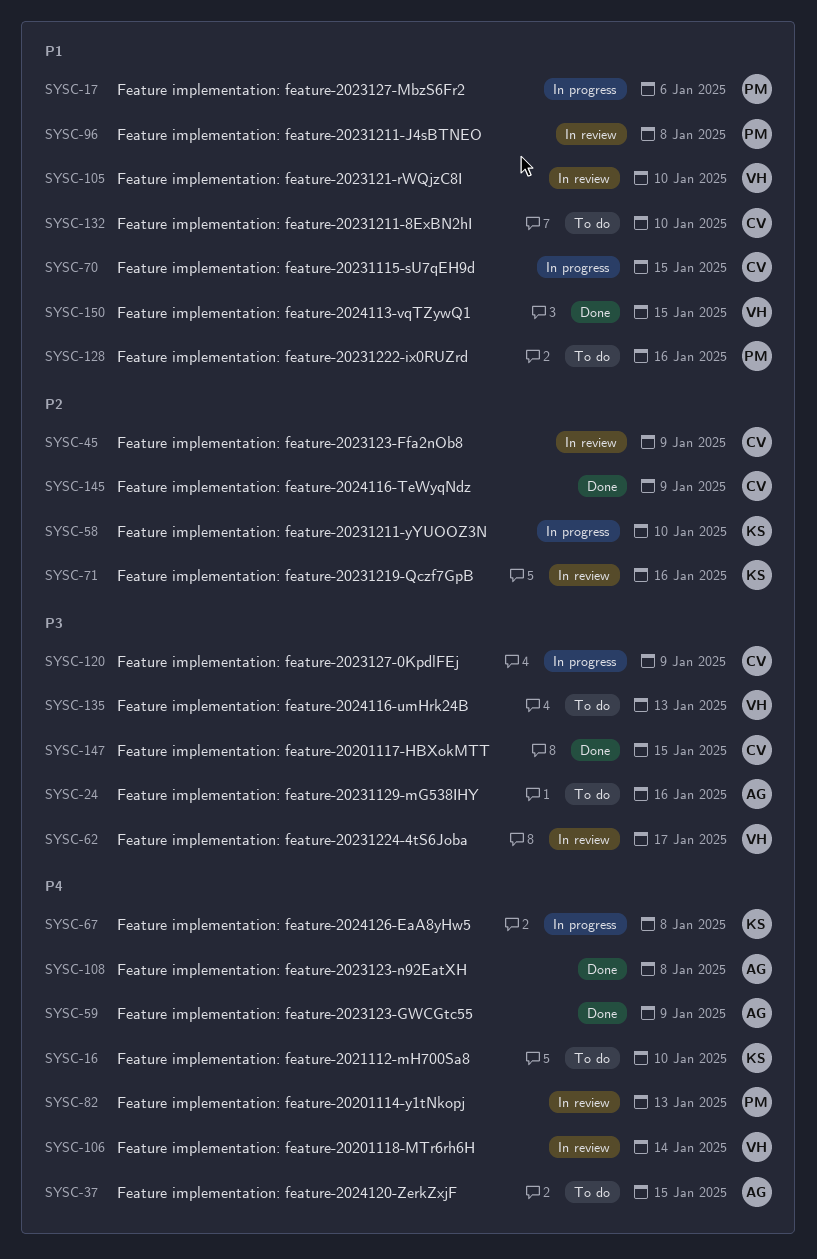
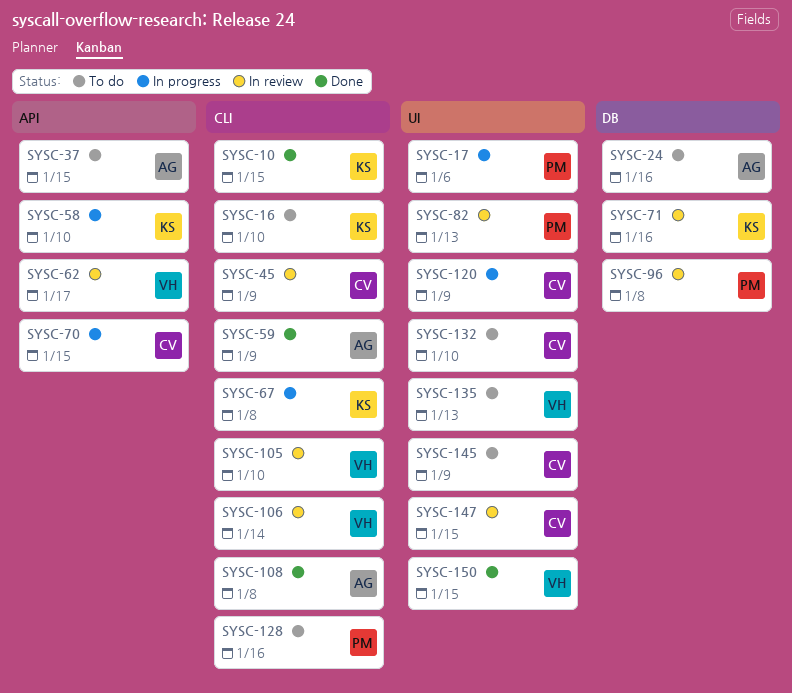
SYSC-10: none -> present
SYSC-145, status: Done -> To do
SYSC-147, status: Done -> In review

